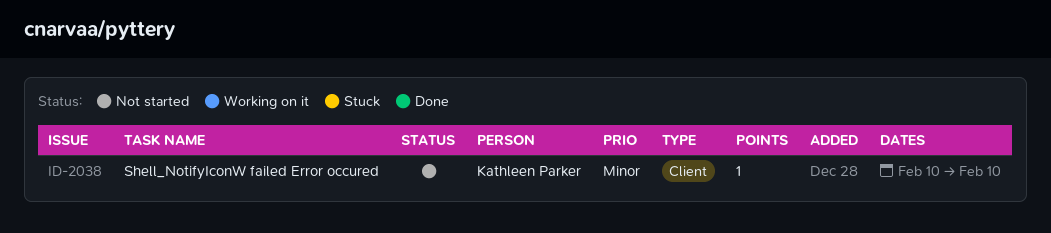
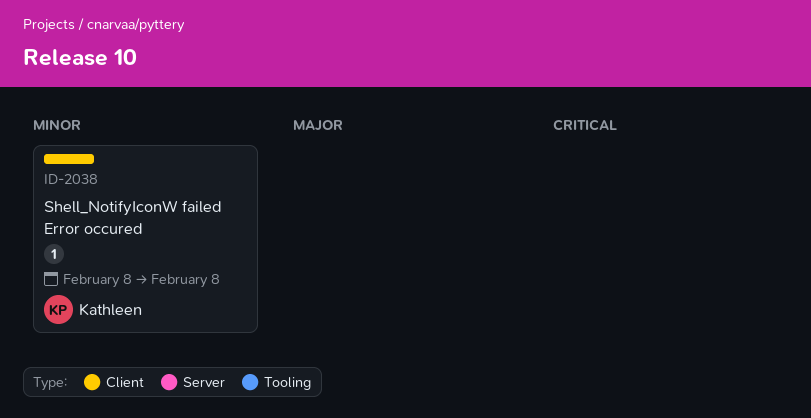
ID-2038, start: Feb 10 -> Feb 8
ID-2038, due: Feb 10 -> Feb 8

